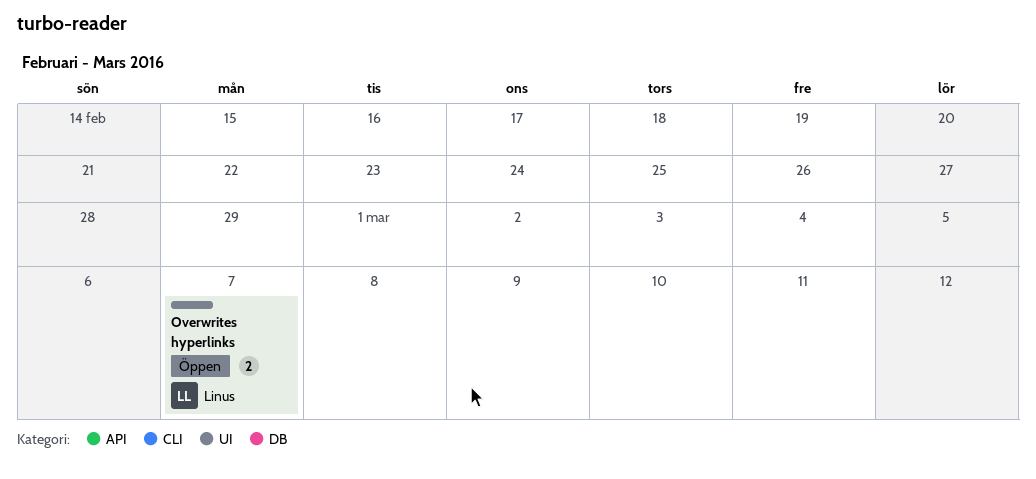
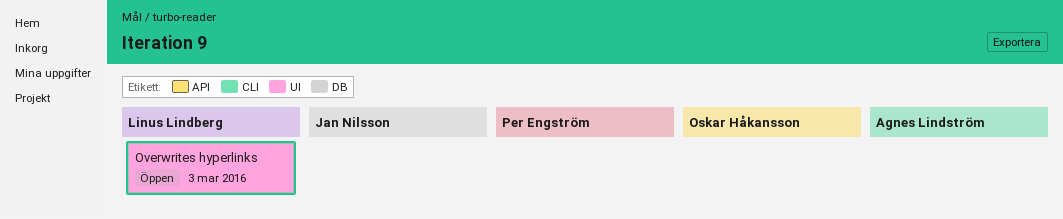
Overwrites hyperlinks, due: Mar 7 -> Mar 3

